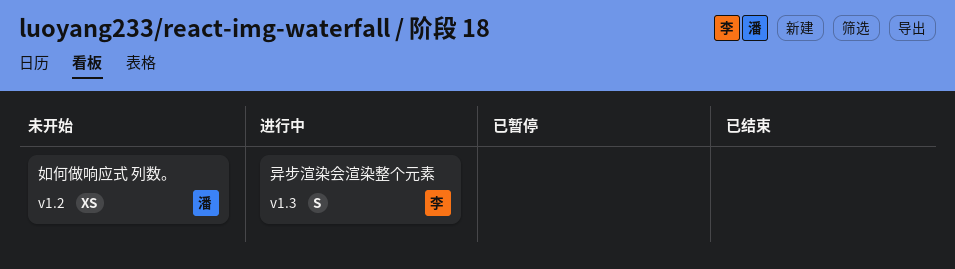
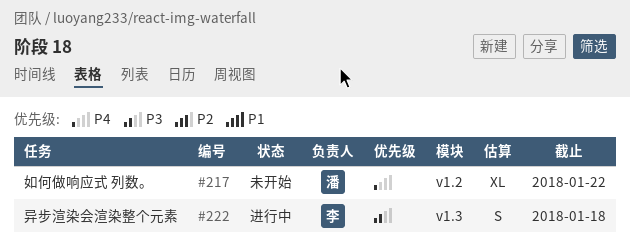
如何做响应式 列数。, estimate: XS -> XL

